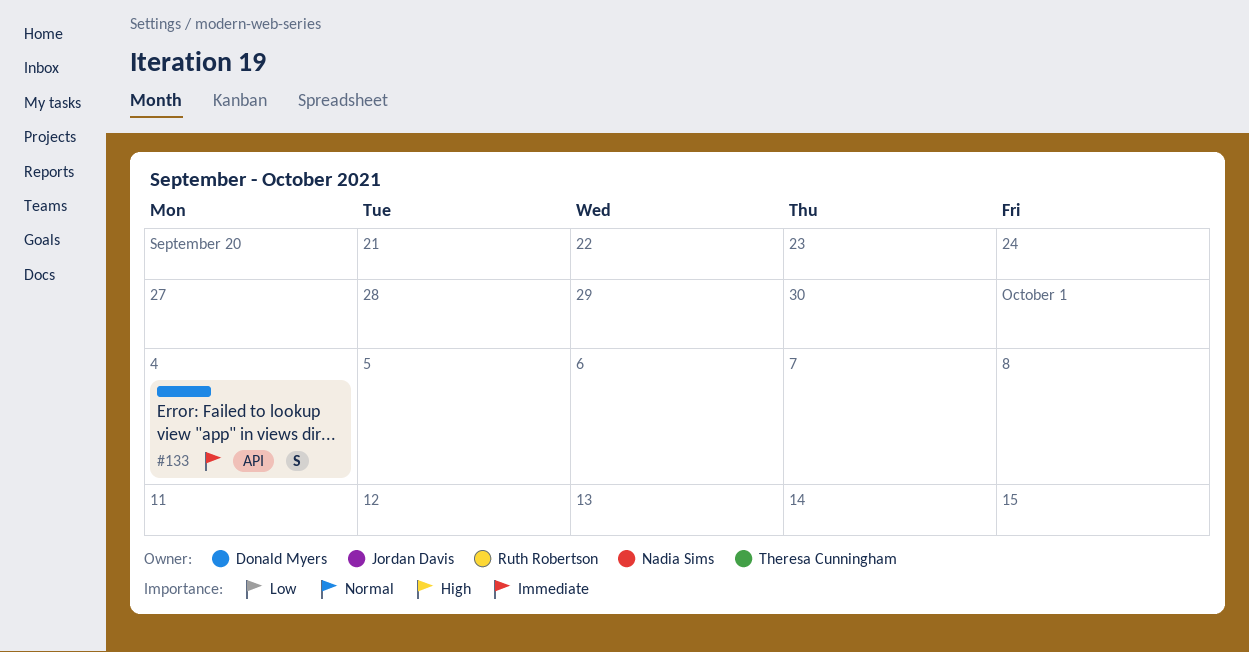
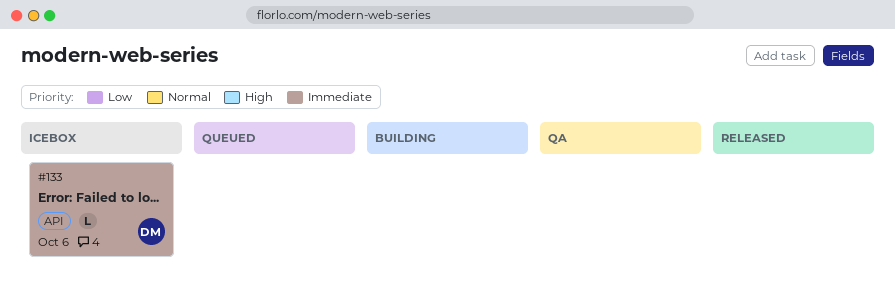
#133, estimate: S -> L
#133, due: Oct 4 -> Oct 6

